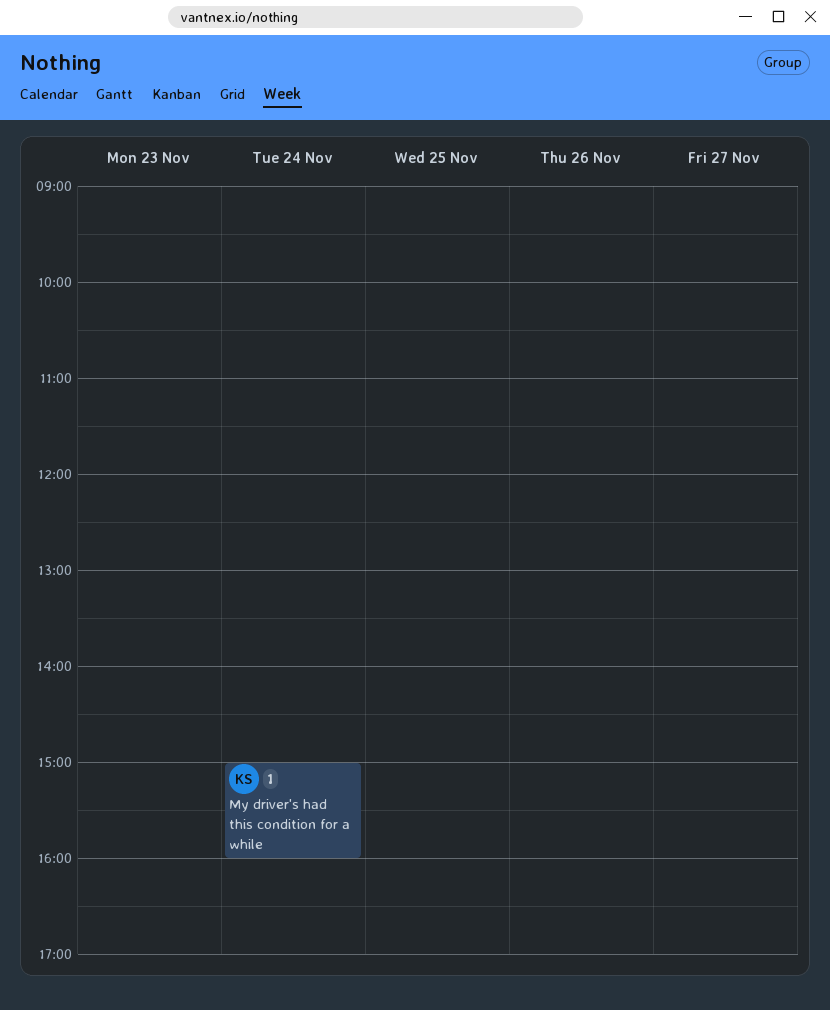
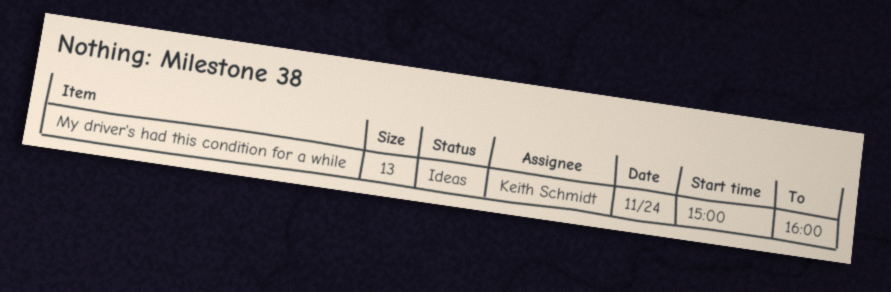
My driver's had this condition for a while, estimate: 1 -> 13

